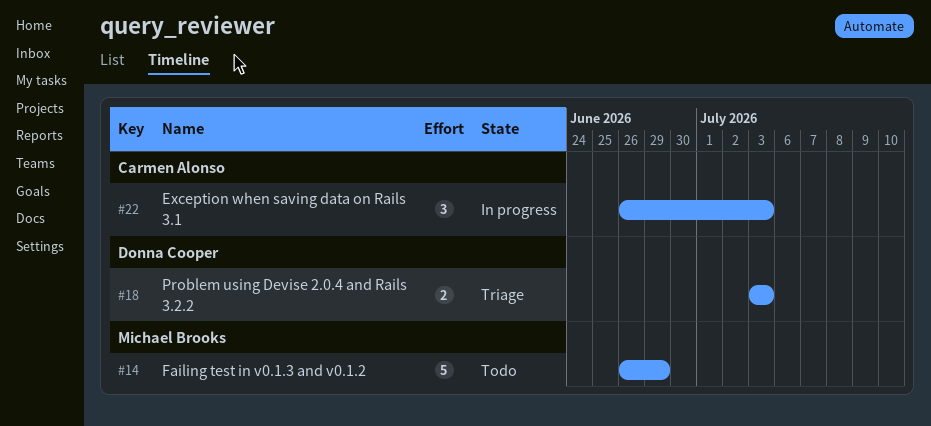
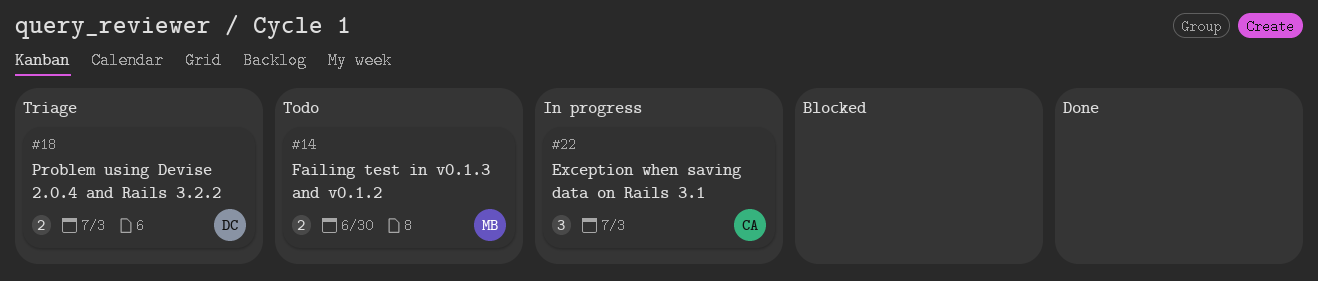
#14, estimate: 5 -> 2
#14, due: Jun 29 -> Jun 30

